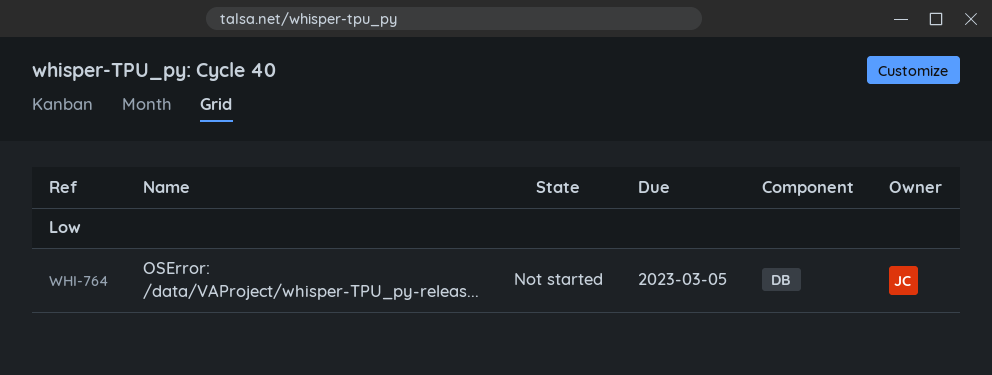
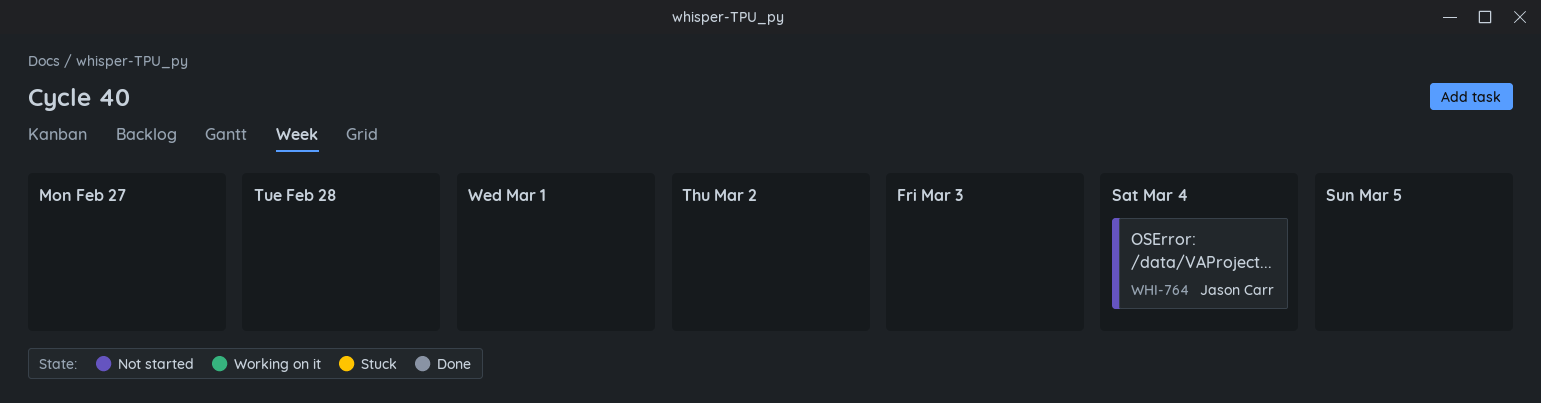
WHI-764, due: Mar 5 -> Mar 4

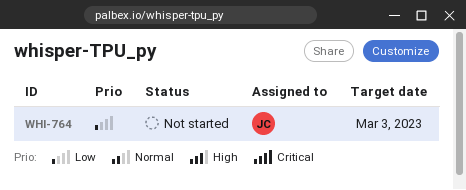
WHI-764, due: Mar 4 -> Mar 3

